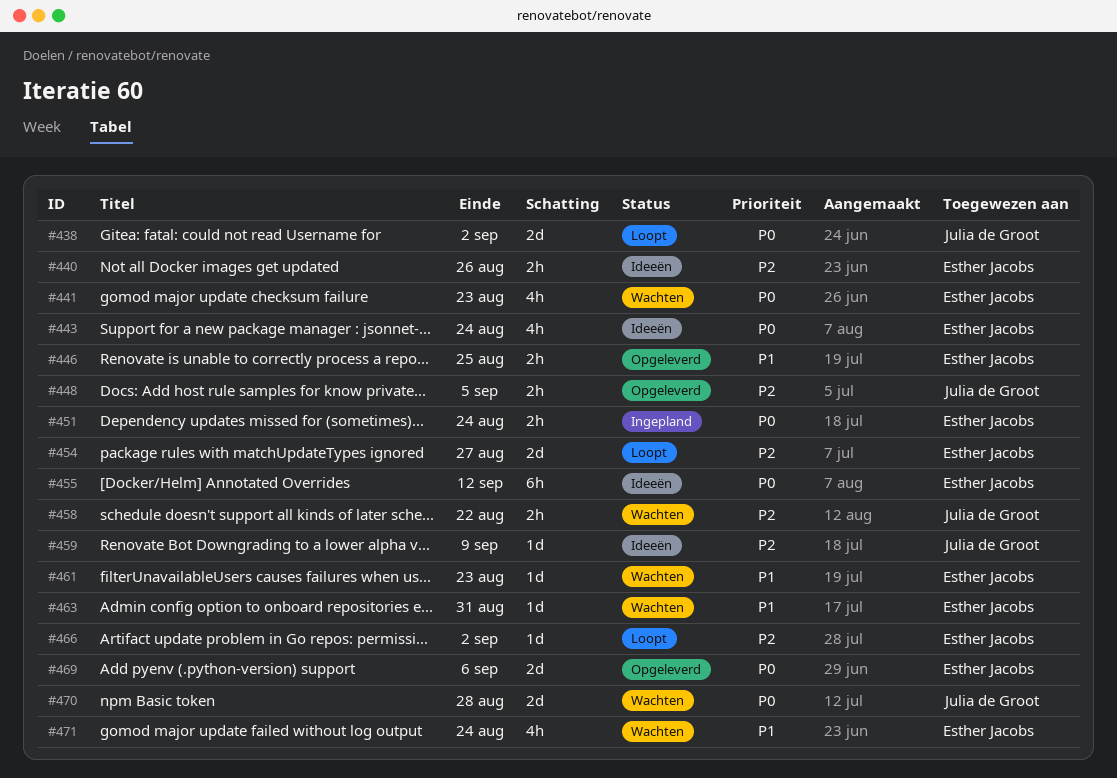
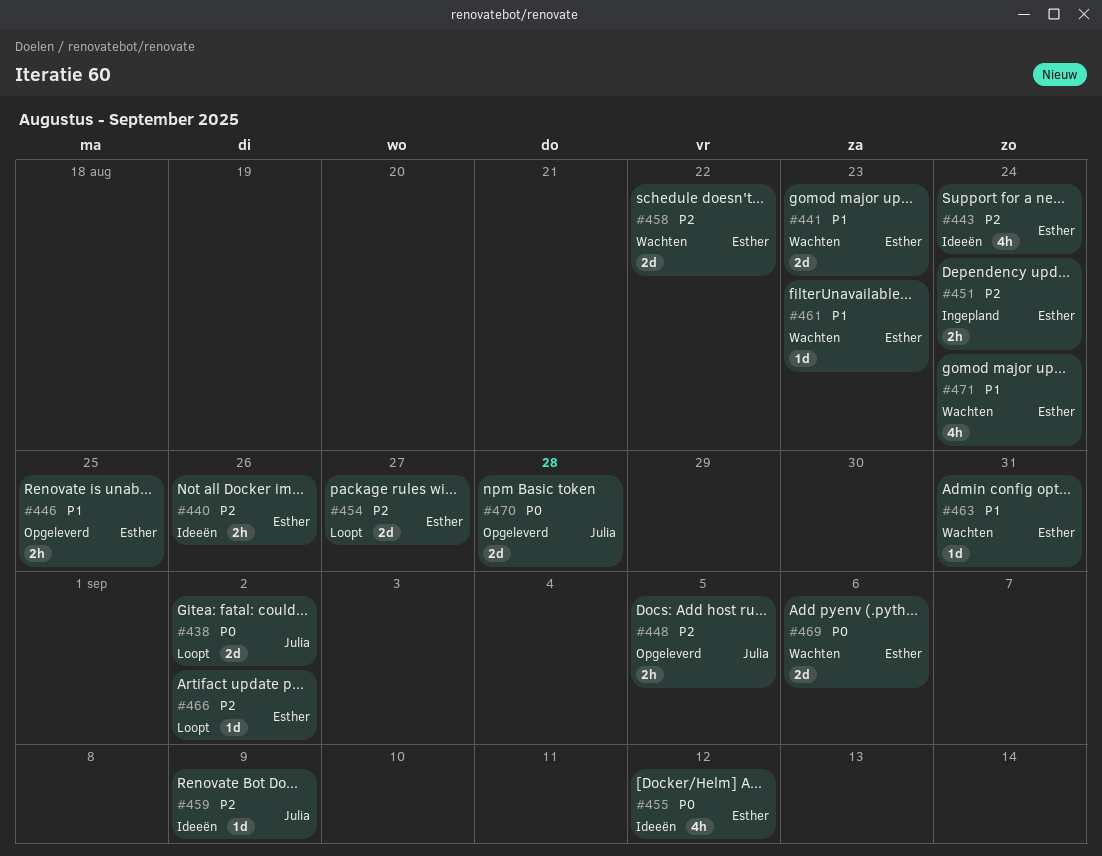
#441, priority: P0 -> P1
#441, estimate: 4h -> 2d
#443, priority: P0 -> P2
#451, priority: P0 -> P2
#455, estimate: 6h -> 4h
#458, owner: Julia de Groot -> Esther Jacobs
#458, estimate: 2h -> 2d
#469, status: Opgeleverd -> Wachten
#470, status: Wachten -> Opgeleverd

